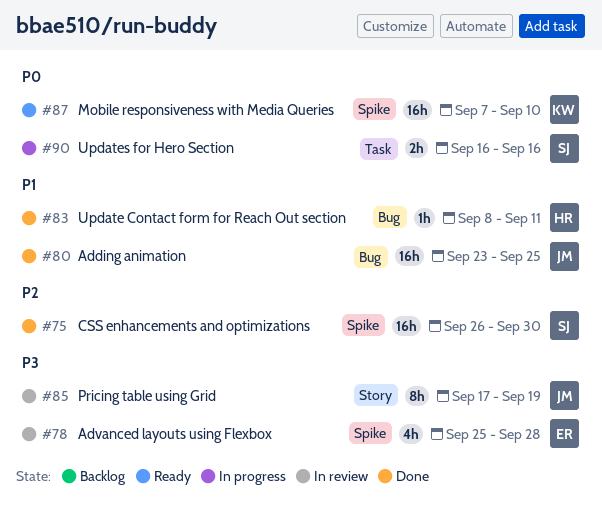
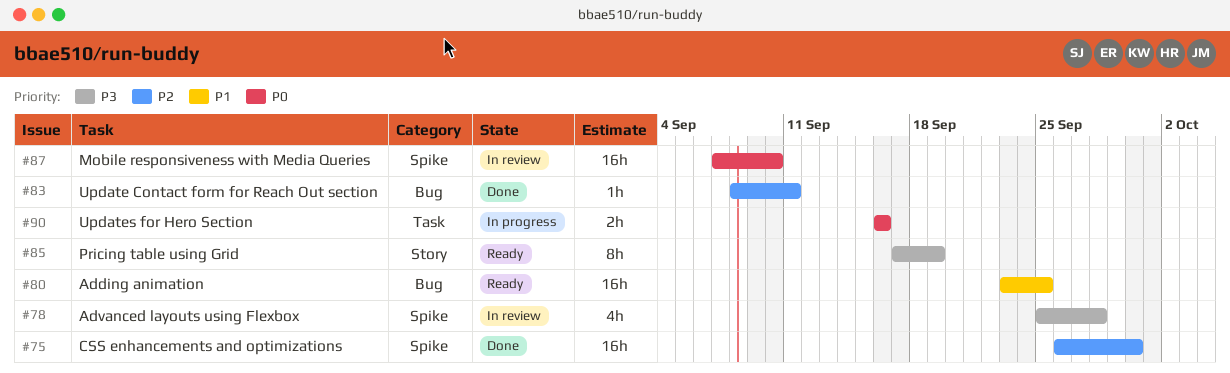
#80, status: Done -> Ready
#83, priority: P1 -> P2
#85, status: In review -> Ready
#87, status: Ready -> In review

